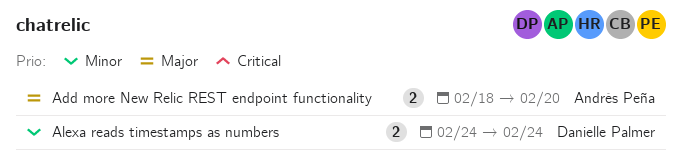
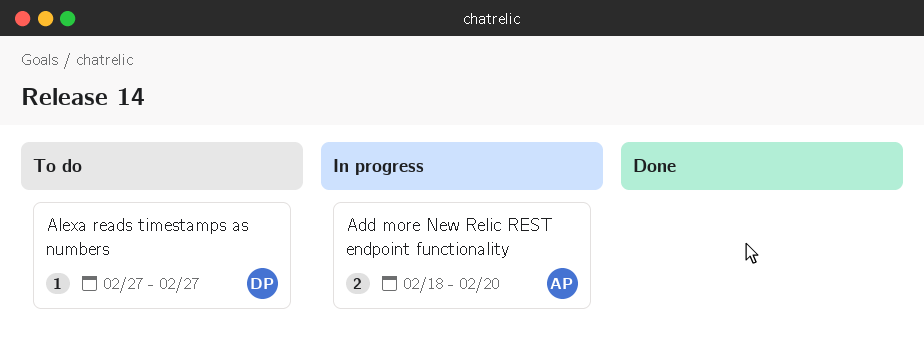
Alexa reads timestamps as numbers, estimate: 2 -> 1
Alexa reads timestamps as numbers, start: Feb 24 -> Feb 27
Alexa reads timestamps as numbers, due: Feb 24 -> Feb 27

